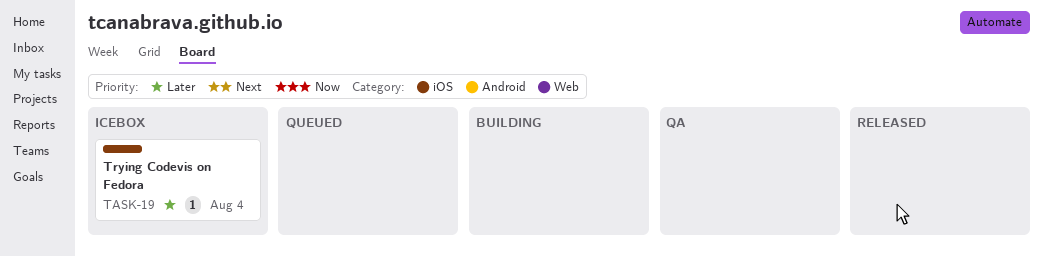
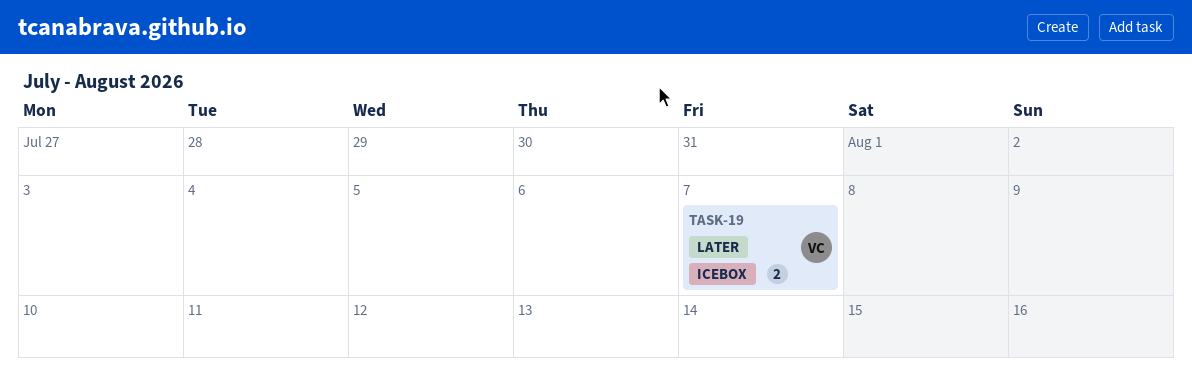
TASK-19, estimate: 1 -> 2
TASK-19, due: Aug 4 -> Aug 7

